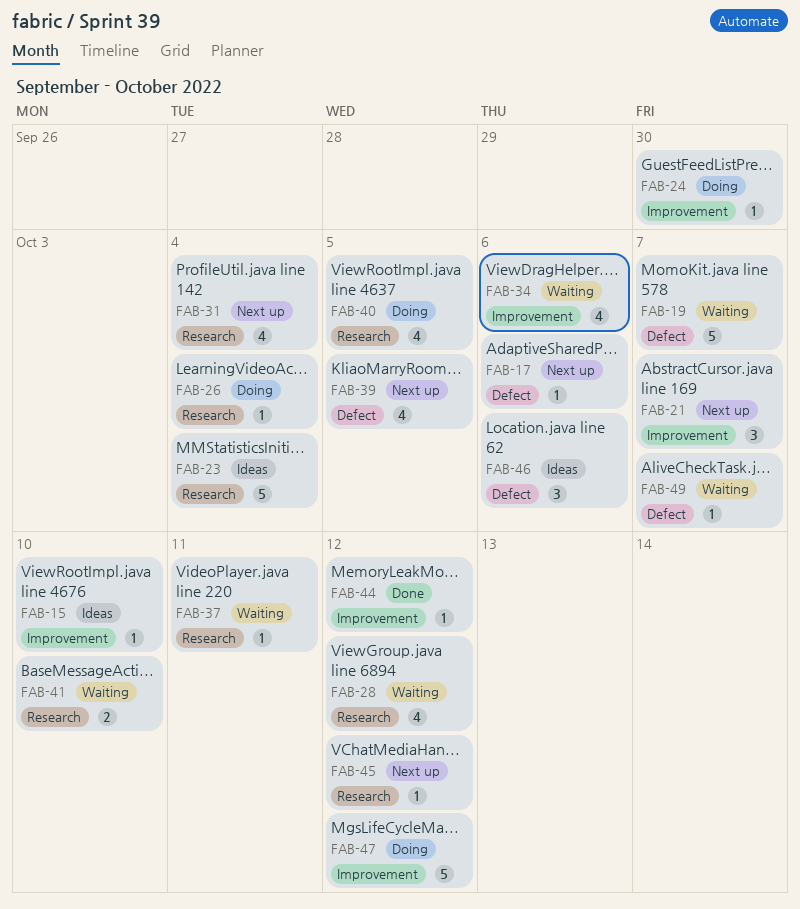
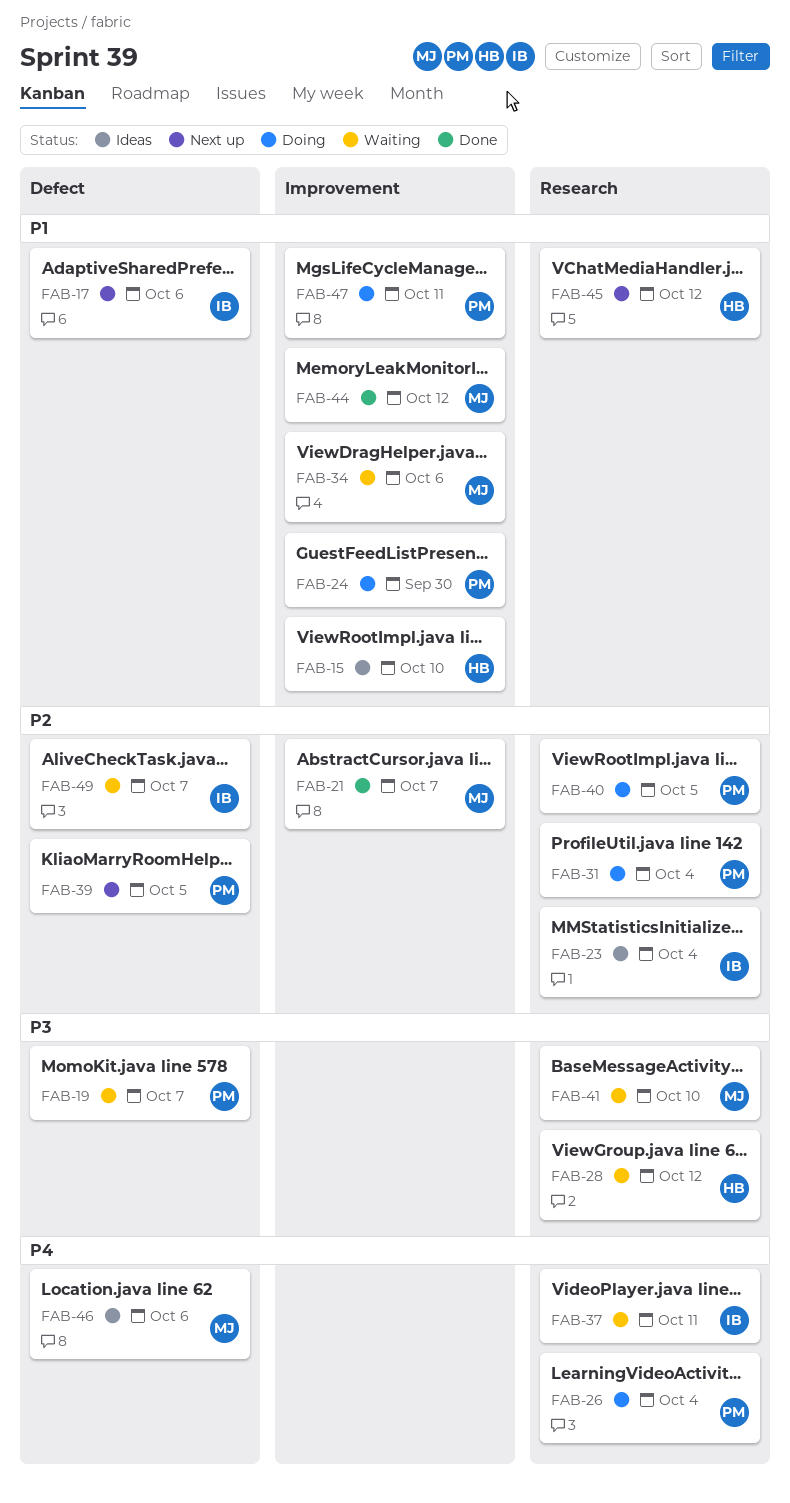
FAB-21, status: Next up -> Done
FAB-31, status: Next up -> Doing
FAB-47, due: Oct 12 -> Oct 11

